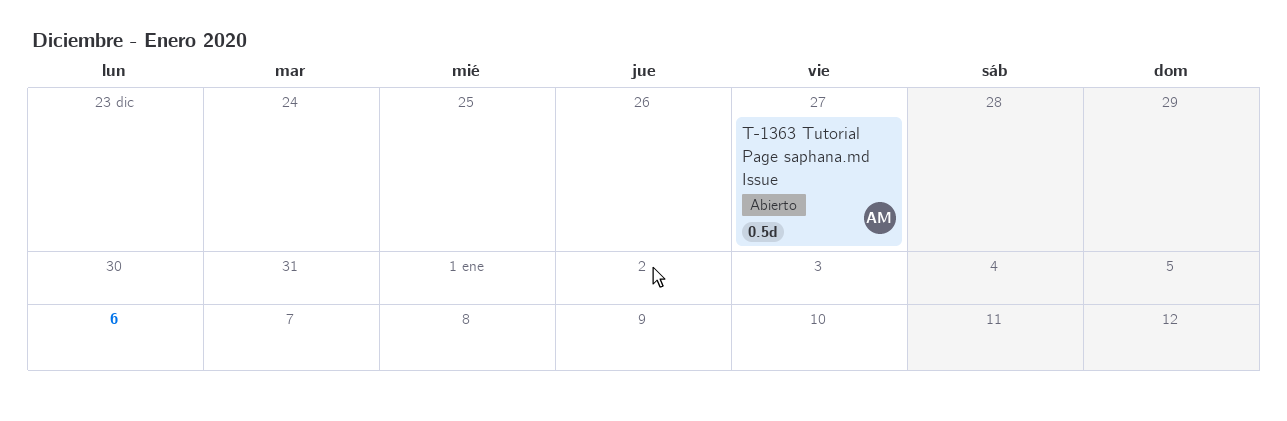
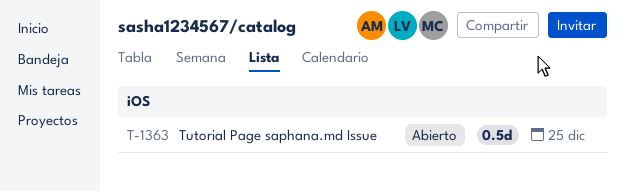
T-1363, due: Dec 27 -> Dec 25

